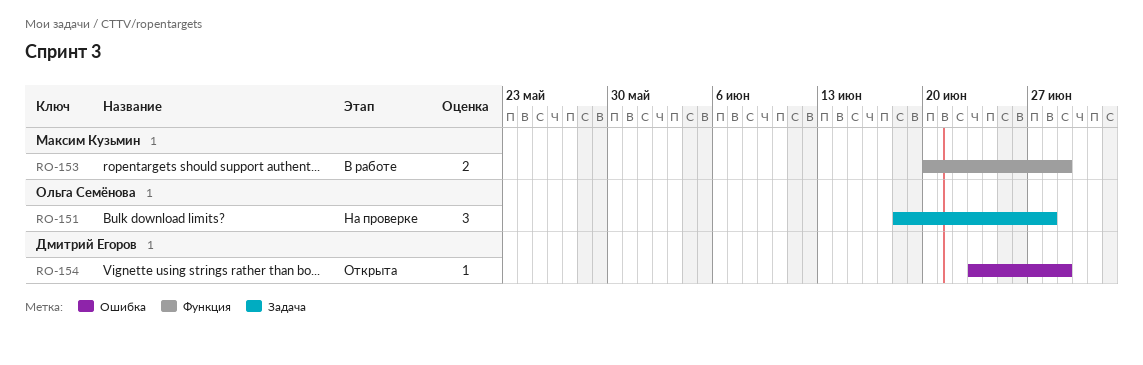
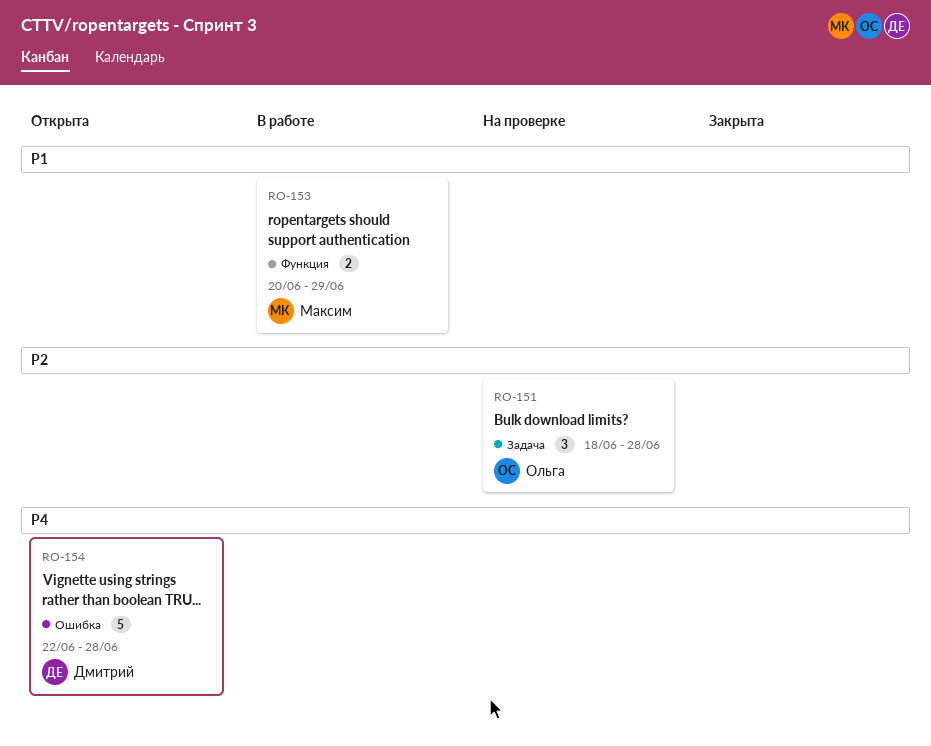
RO-154, estimate: 1 -> 5
RO-154, start: Jun 23 -> Jun 22
RO-154, due: Jun 29 -> Jun 28

